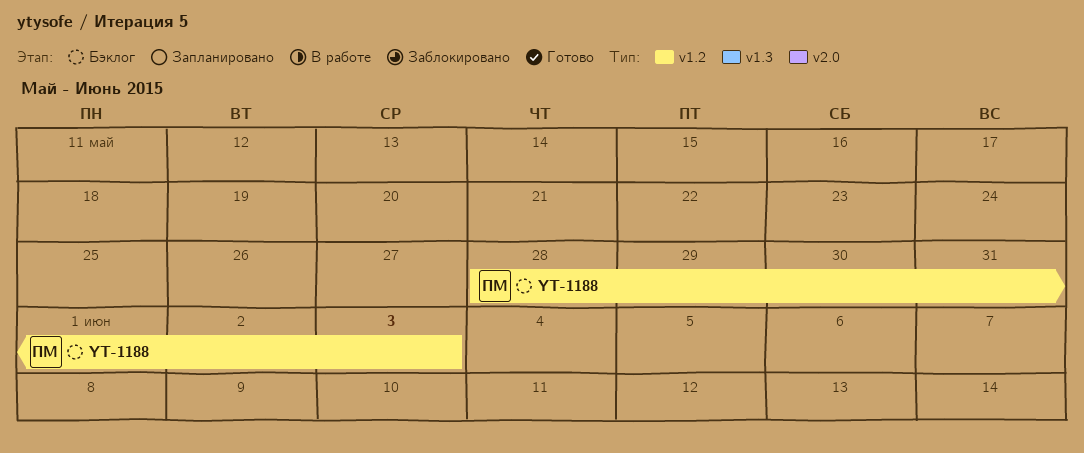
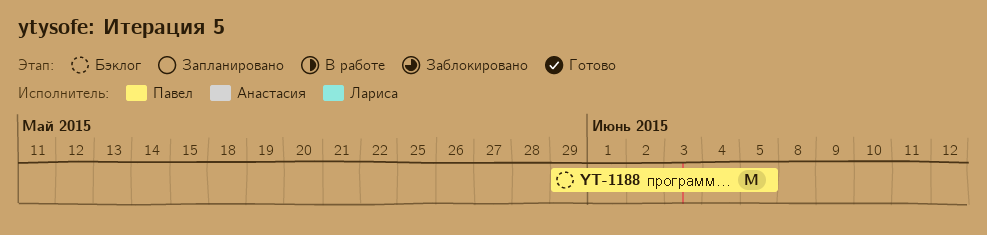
YT-1188, start: May 28 -> May 29
YT-1188, due: Jun 3 -> Jun 5

